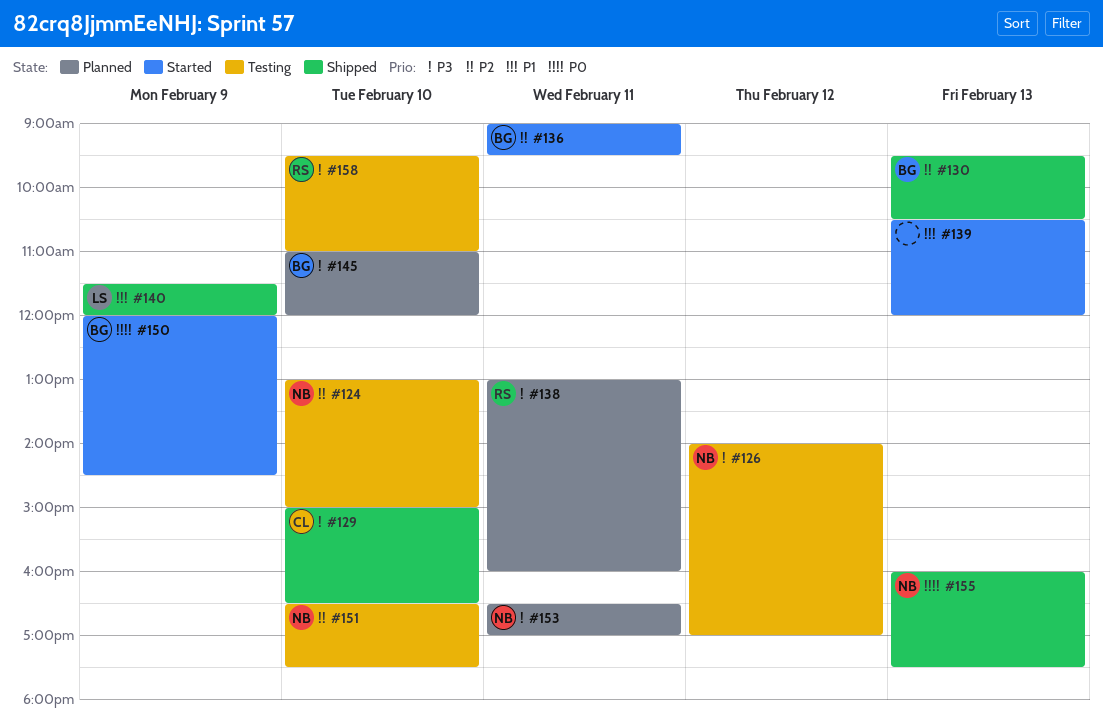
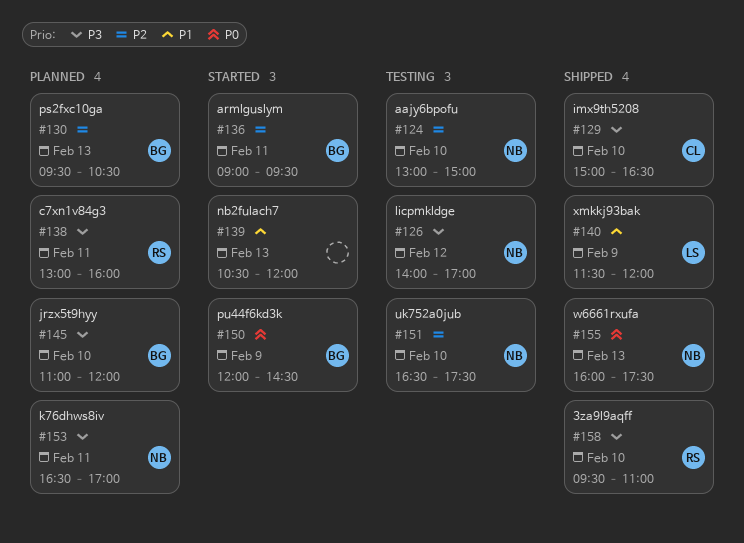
#130, status: Shipped -> Planned
#158, status: Testing -> Shipped

